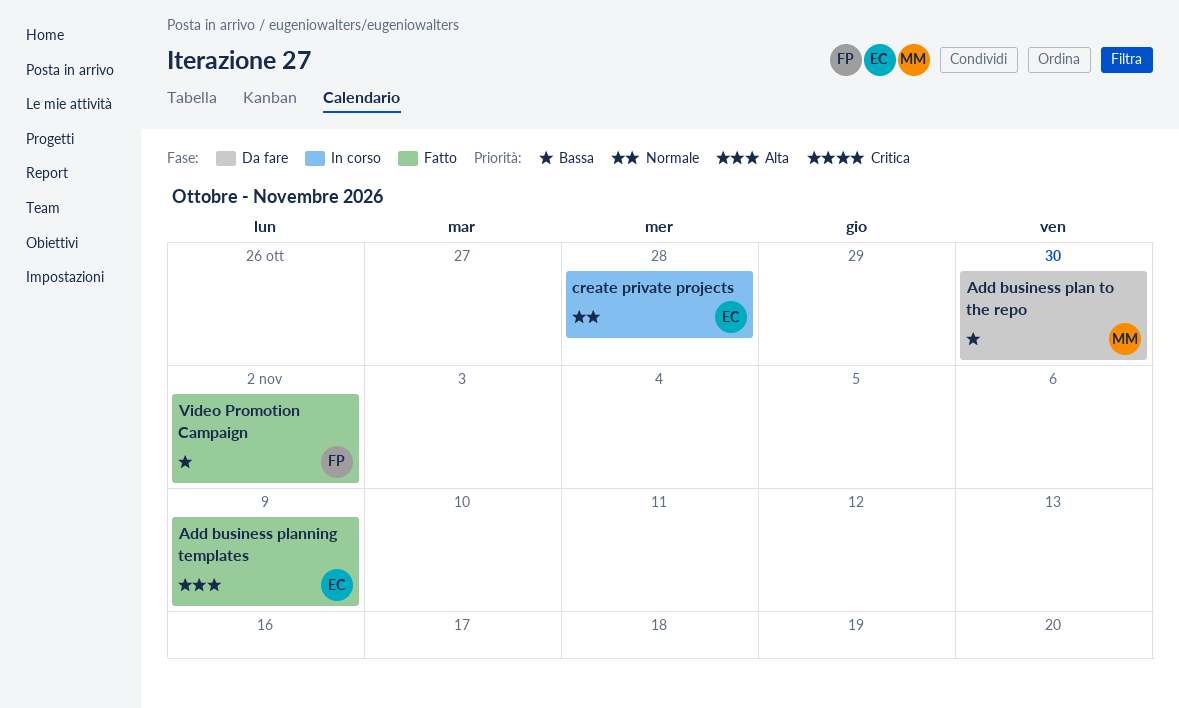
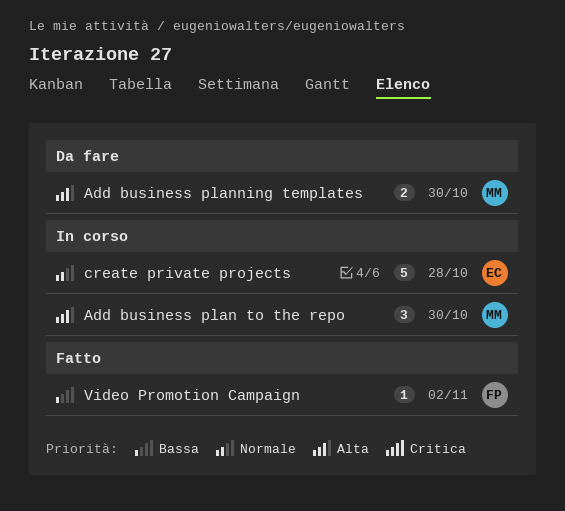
Add business plan to the repo, status: Da fare -> In corso
Add business plan to the repo, priority: Bassa -> Alta
Add business planning templates, status: Fatto -> Da fare
Add business planning templates, owner: EC -> MM
Add business planning templates, due: Nov 9 -> Oct 30

